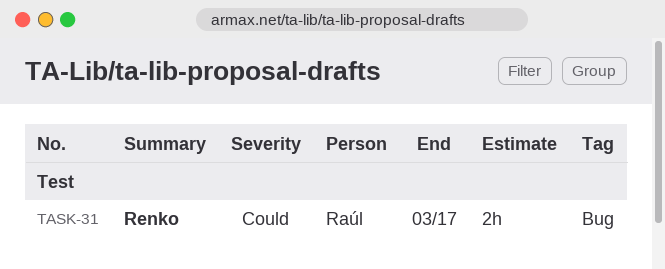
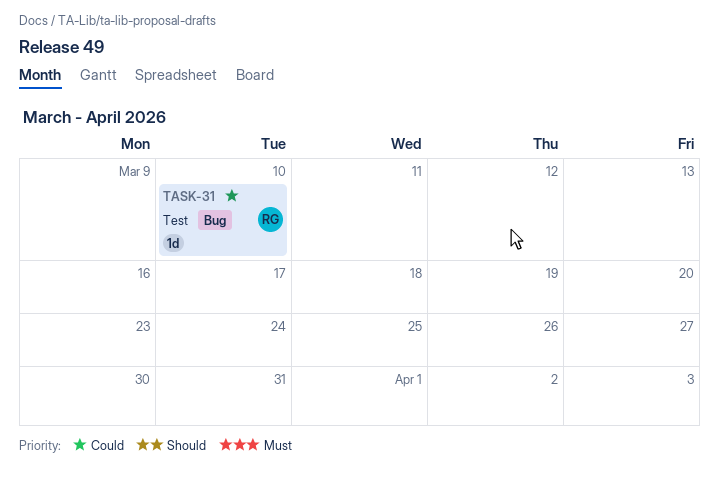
TASK-31, estimate: 2h -> 1d
TASK-31, due: Mar 17 -> Mar 10

